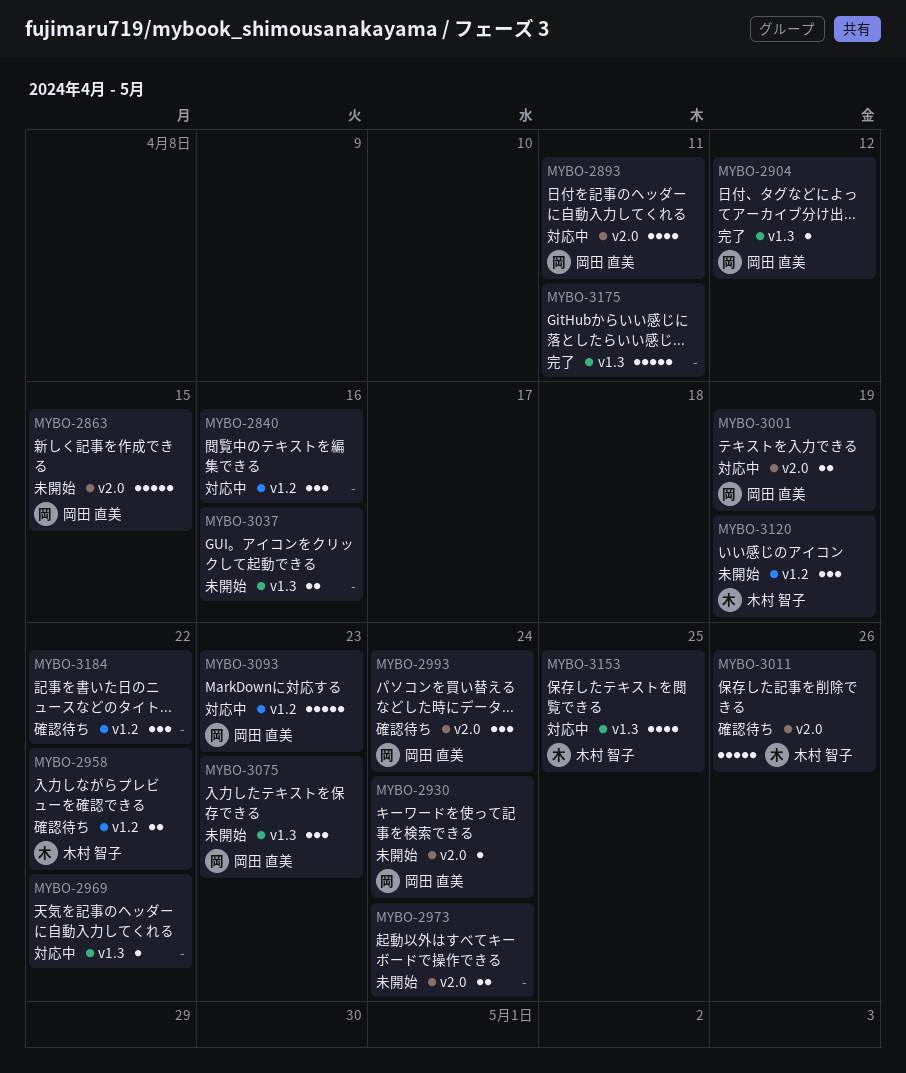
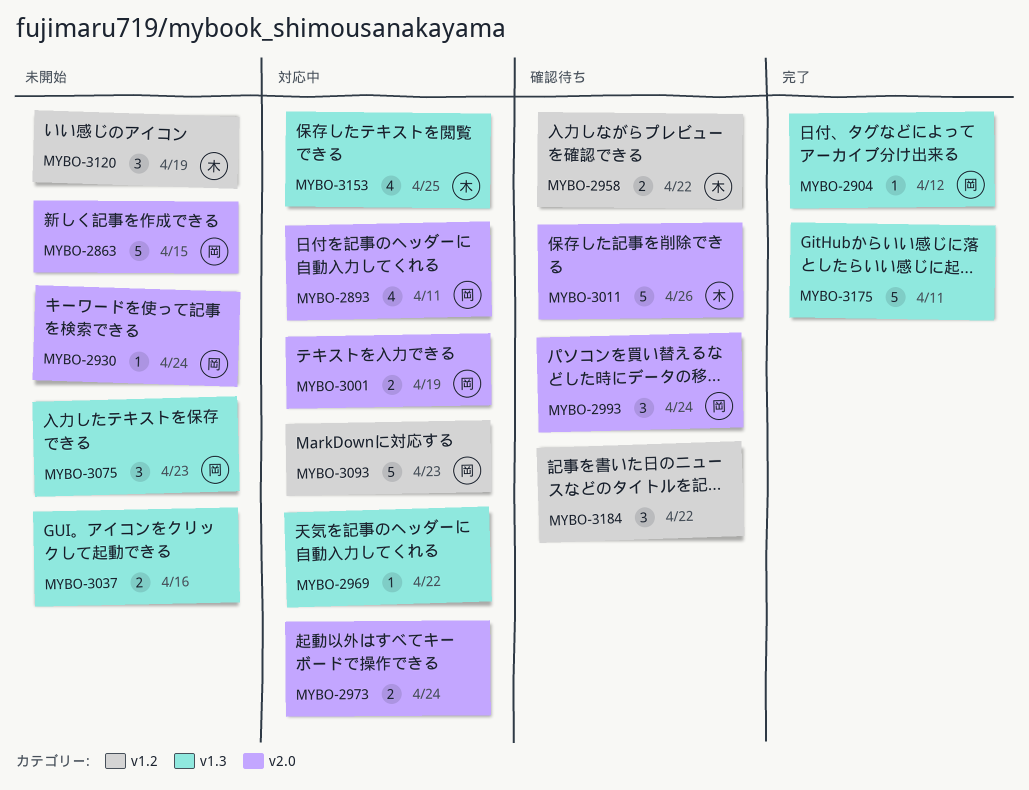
MYBO-2840: present -> none
MYBO-2973, status: 未開始 -> 対応中

